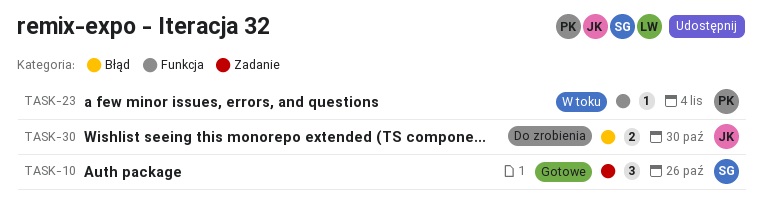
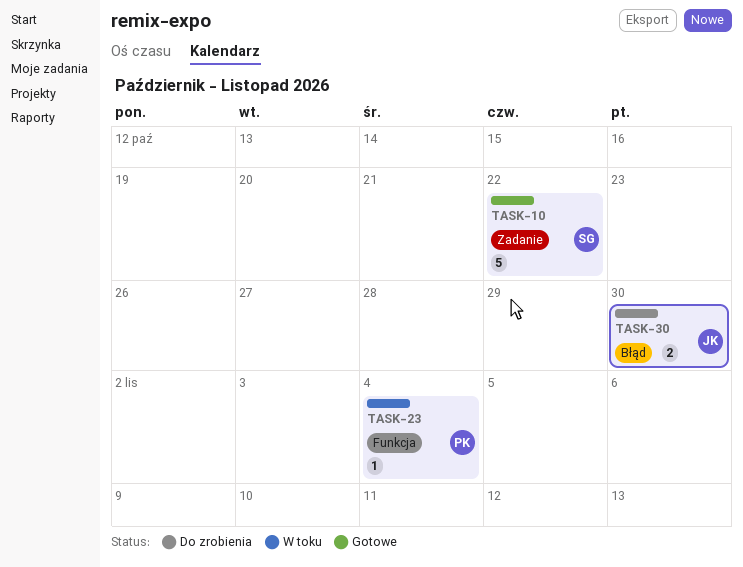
TASK-10, estimate: 3 -> 5
TASK-10, due: Oct 26 -> Oct 22

